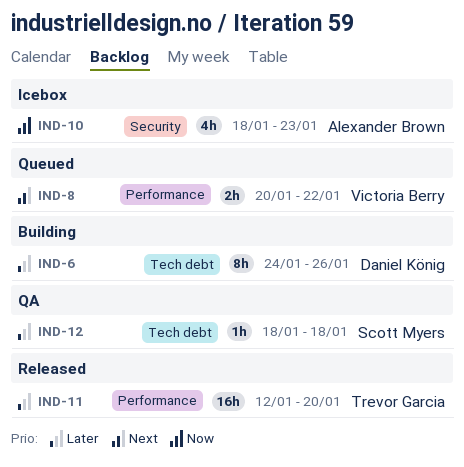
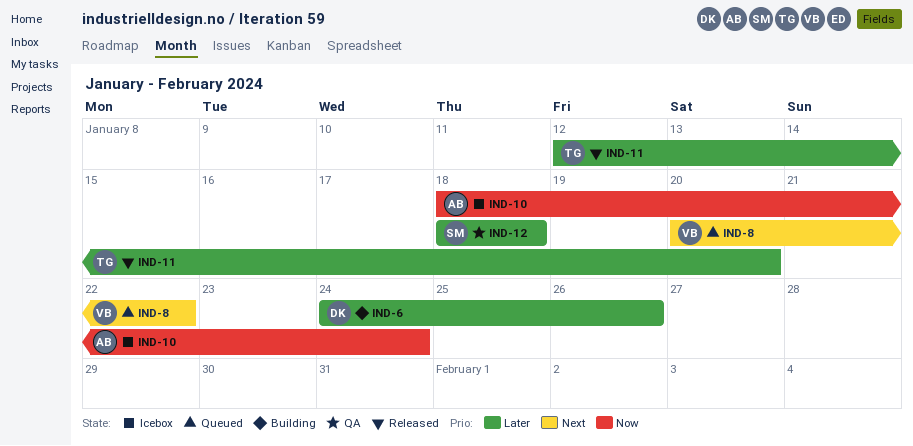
IND-10, due: Jan 23 -> Jan 24

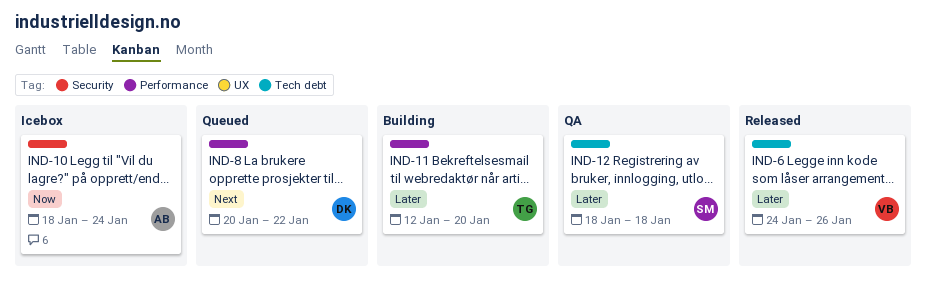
IND-6, status: Building -> Released
IND-6, owner: DK -> VB
IND-8, owner: VB -> DK
IND-11, status: Released -> Building

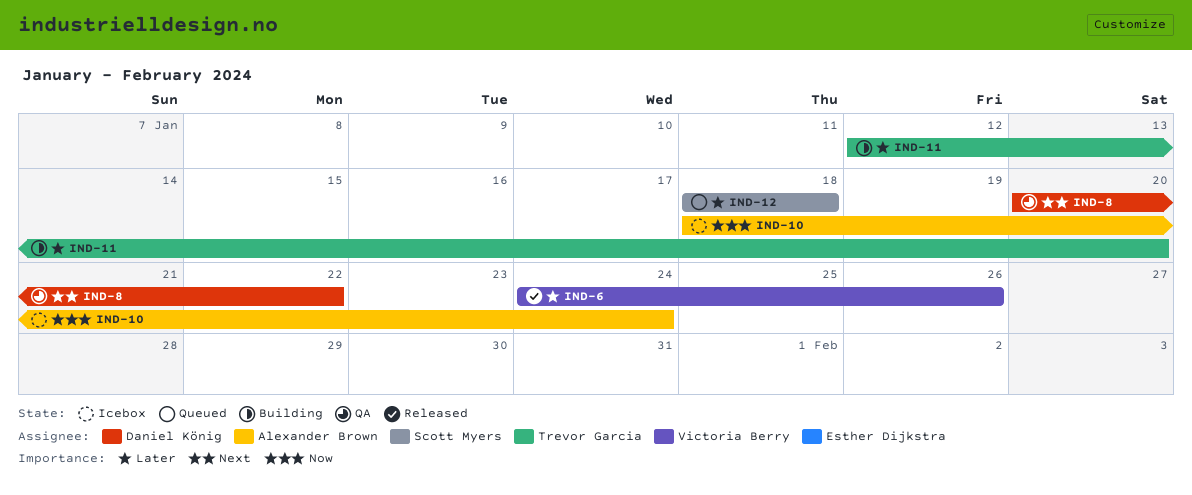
IND-8, status: Queued -> QA
IND-12, status: QA -> Queued

